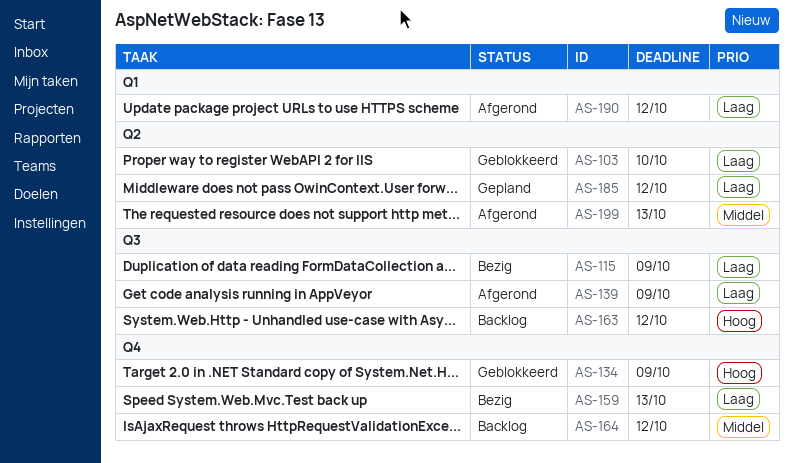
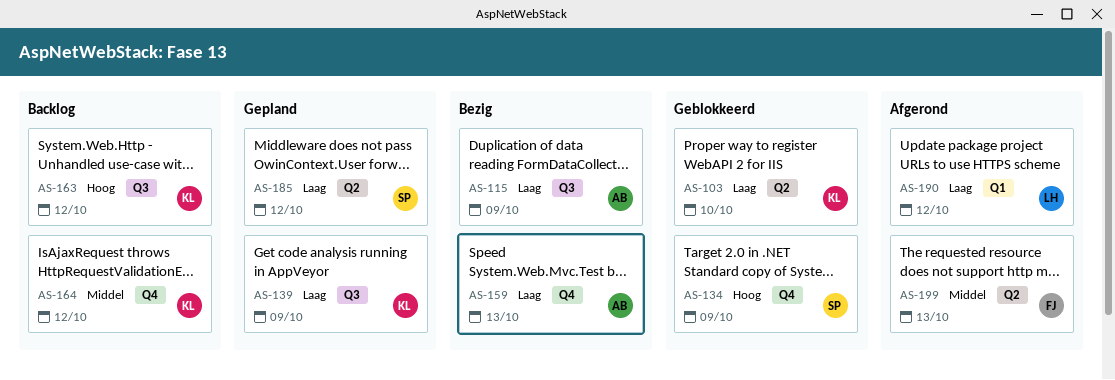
AS-139, status: Afgerond -> Gepland

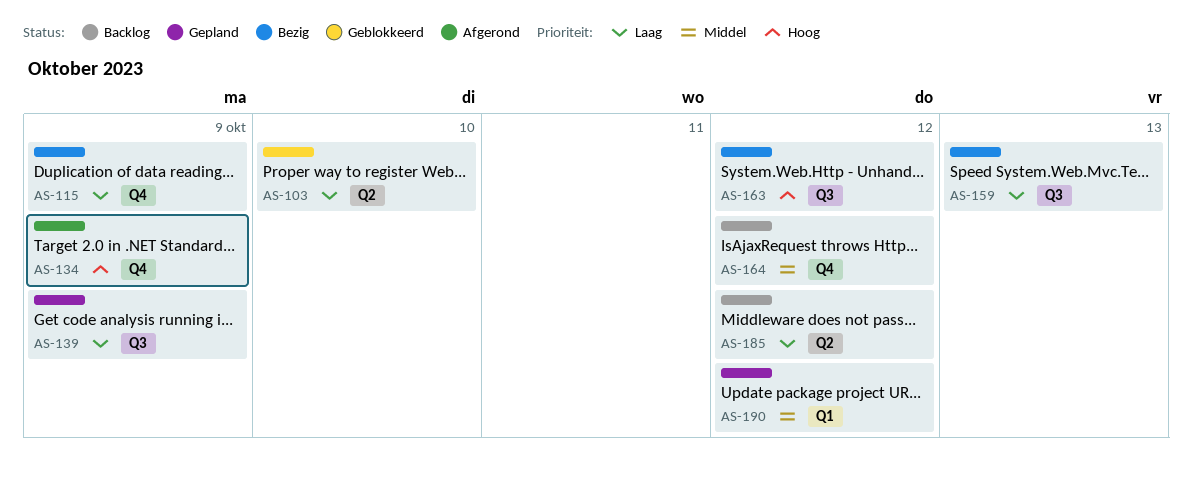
AS-115, label: Q3 -> Q4
AS-134, status: Geblokkeerd -> Afgerond
AS-159, label: Q4 -> Q3
AS-163, status: Backlog -> Bezig
AS-185, status: Gepland -> Backlog
AS-190, status: Afgerond -> Gepland
AS-190, priority: Laag -> Middel
AS-199: present -> none

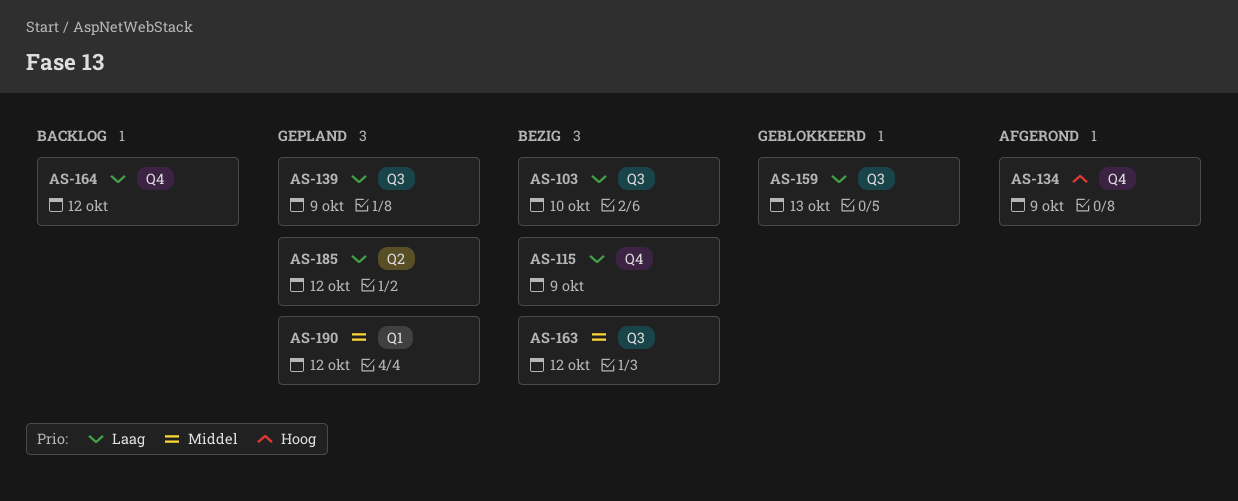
AS-103, status: Geblokkeerd -> Bezig
AS-103, label: Q2 -> Q3
AS-159, status: Bezig -> Geblokkeerd
AS-163, priority: Hoog -> Middel
AS-164, priority: Middel -> Laag
AS-185, status: Backlog -> Gepland

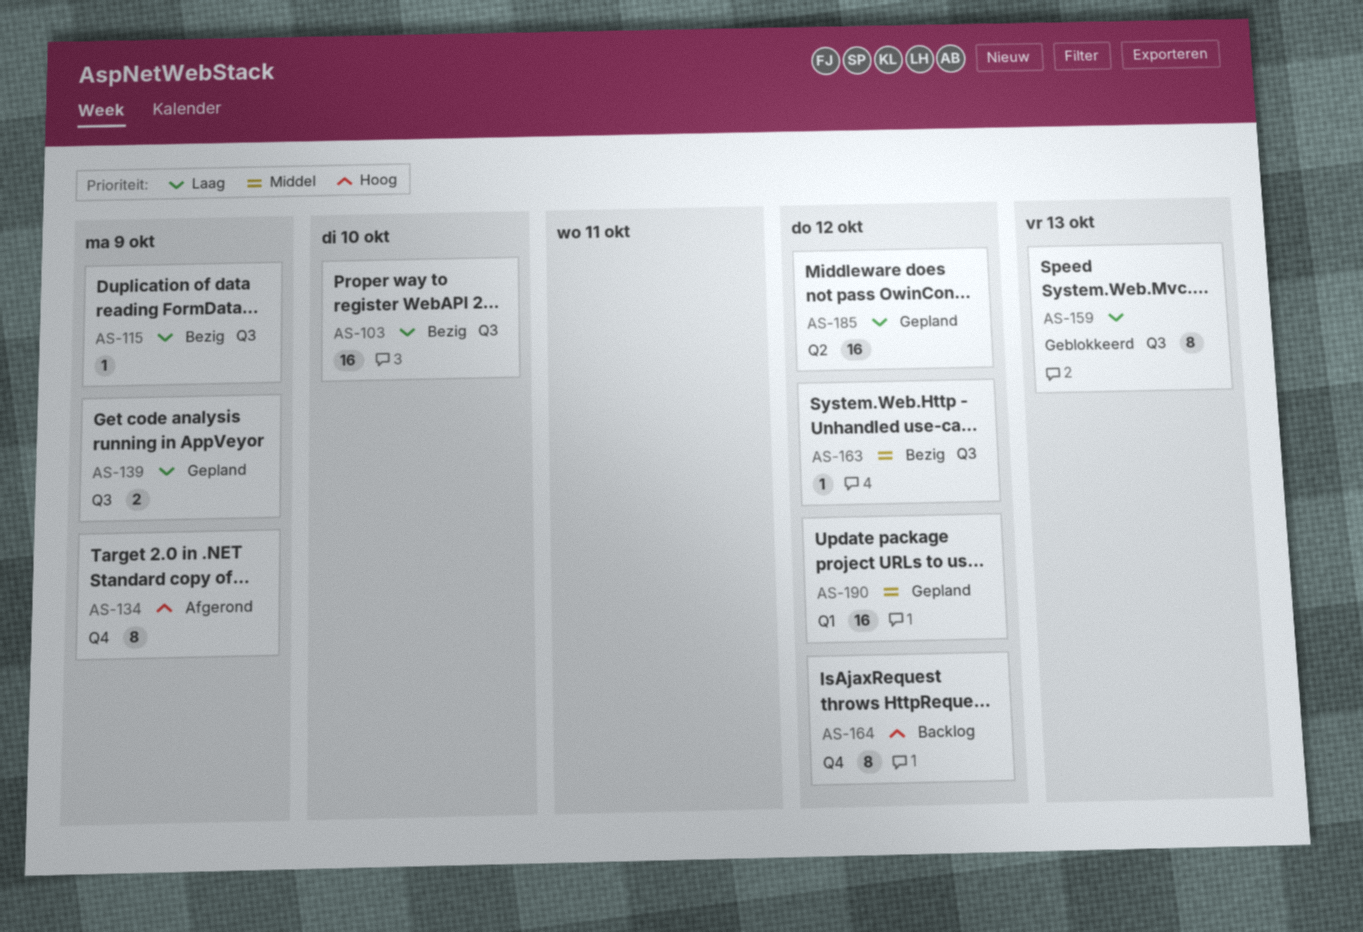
AS-115, label: Q4 -> Q3
AS-164, priority: Laag -> Hoog

